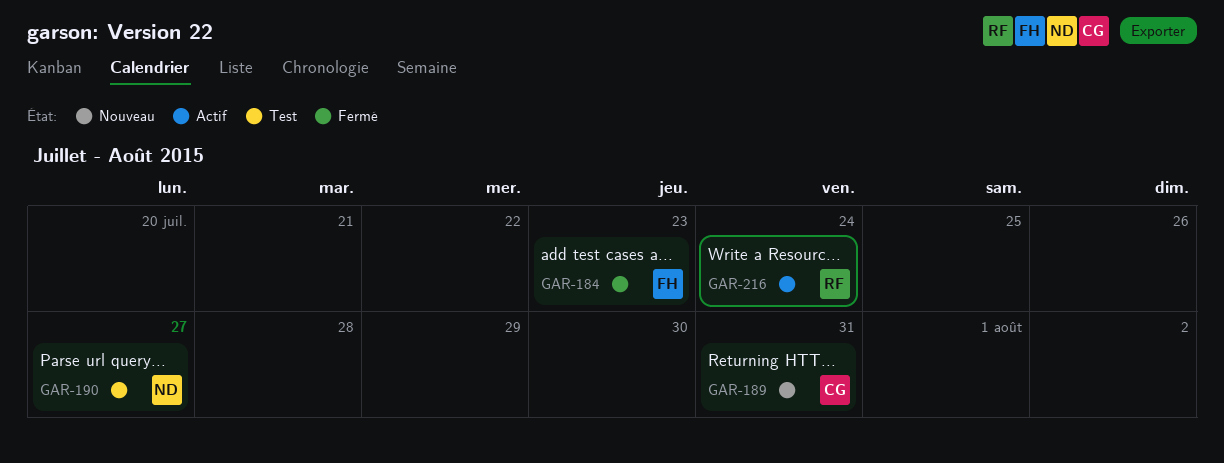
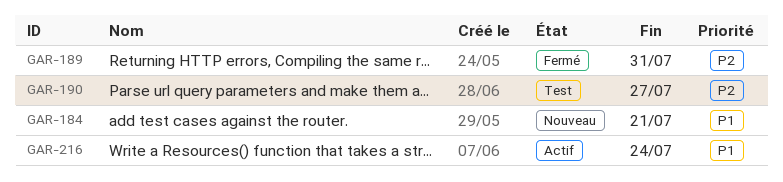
GAR-184, status: Fermé -> Nouveau
GAR-184, due: Jul 23 -> Jul 21
GAR-189, status: Nouveau -> Fermé

